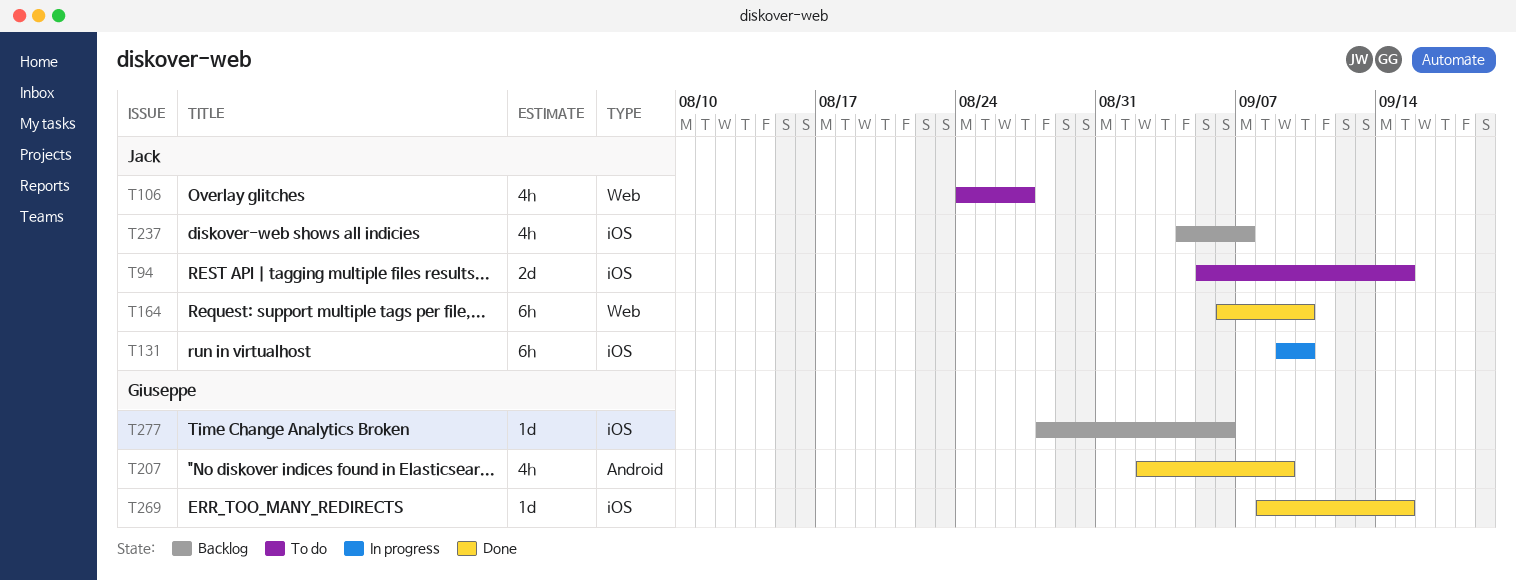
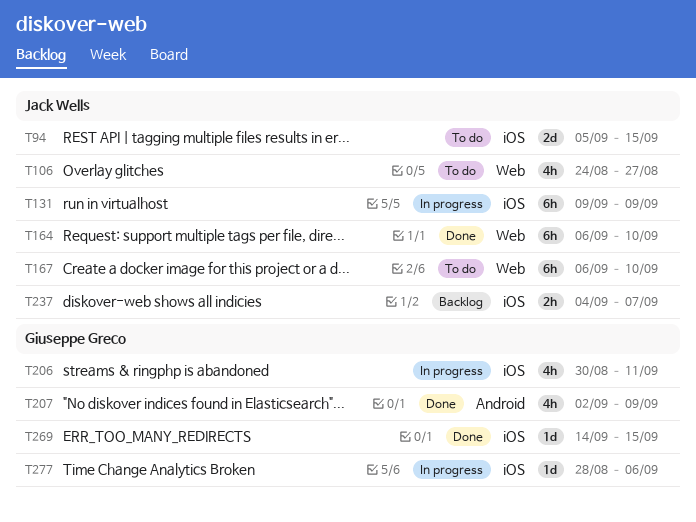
T131, due: Sep 10 -> Sep 9
T167: none -> present
T206: none -> present
T237, estimate: 4h -> 2h
T269, start: Sep 8 -> Sep 14
T277, status: Backlog -> In progress

